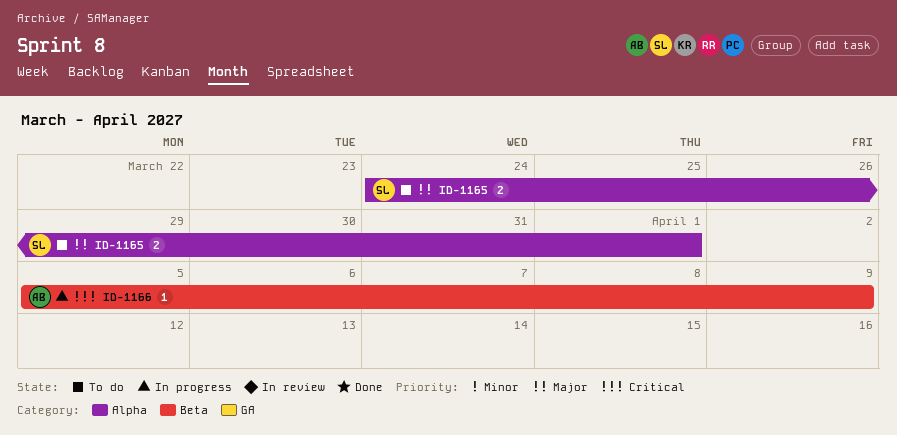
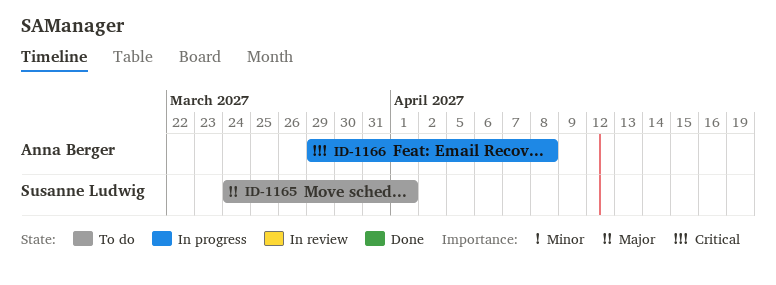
ID-1166, start: Apr 5 -> Mar 29
ID-1166, due: Apr 9 -> Apr 8

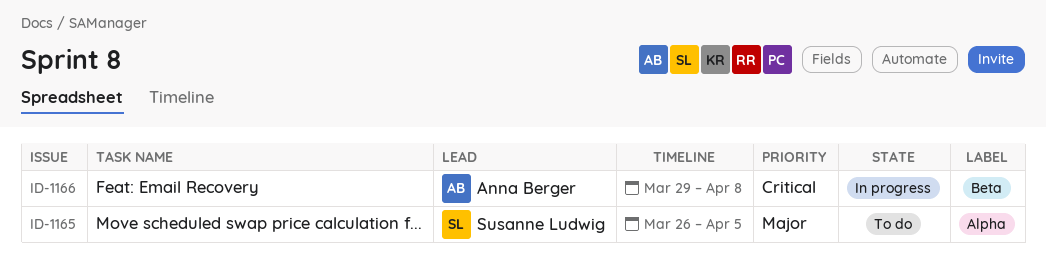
ID-1165, start: Mar 24 -> Mar 26
ID-1165, due: Apr 1 -> Apr 5

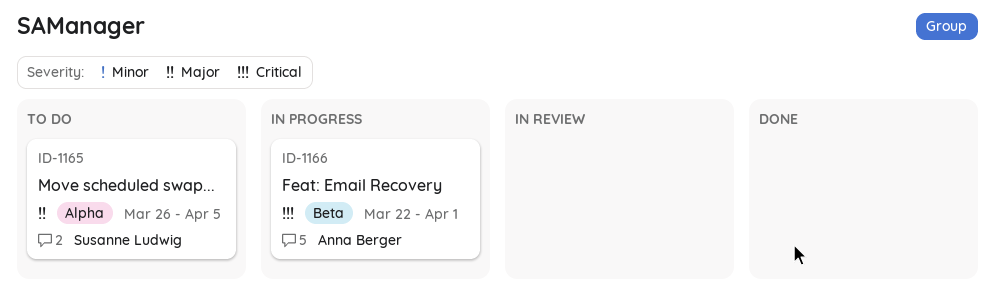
ID-1166, start: Mar 29 -> Mar 22
ID-1166, due: Apr 8 -> Apr 1

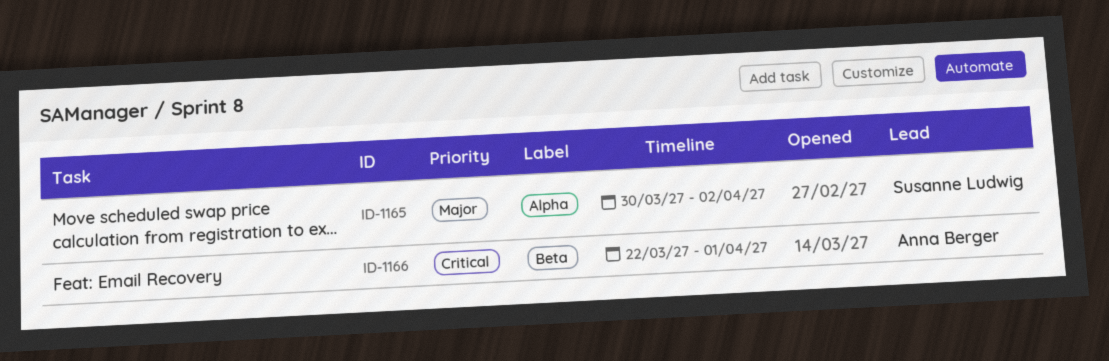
ID-1165, start: Mar 26 -> Mar 30
ID-1165, due: Apr 5 -> Apr 2

